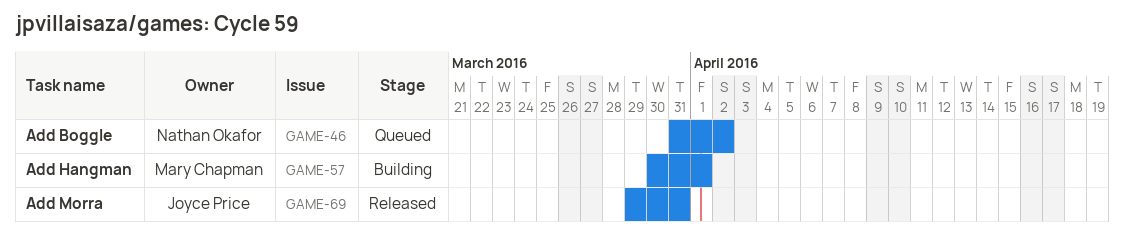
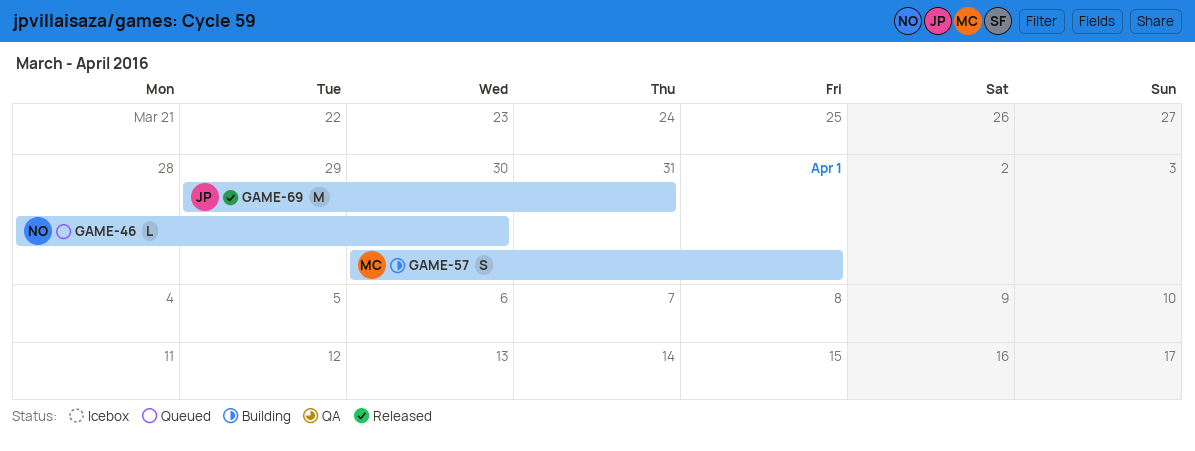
GAME-46, start: Mar 31 -> Mar 28
GAME-46, due: Apr 2 -> Mar 30

